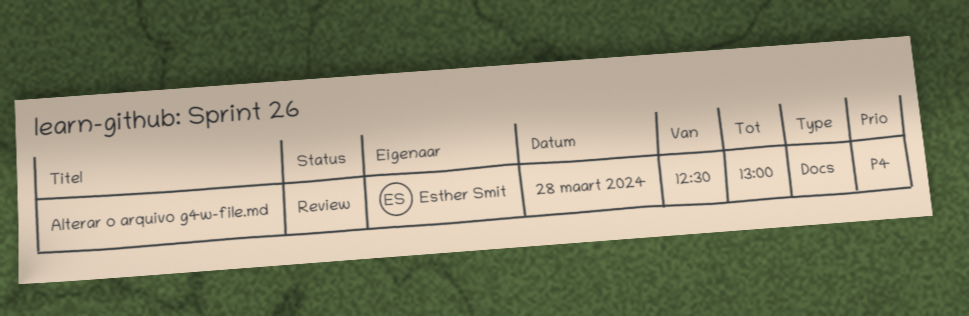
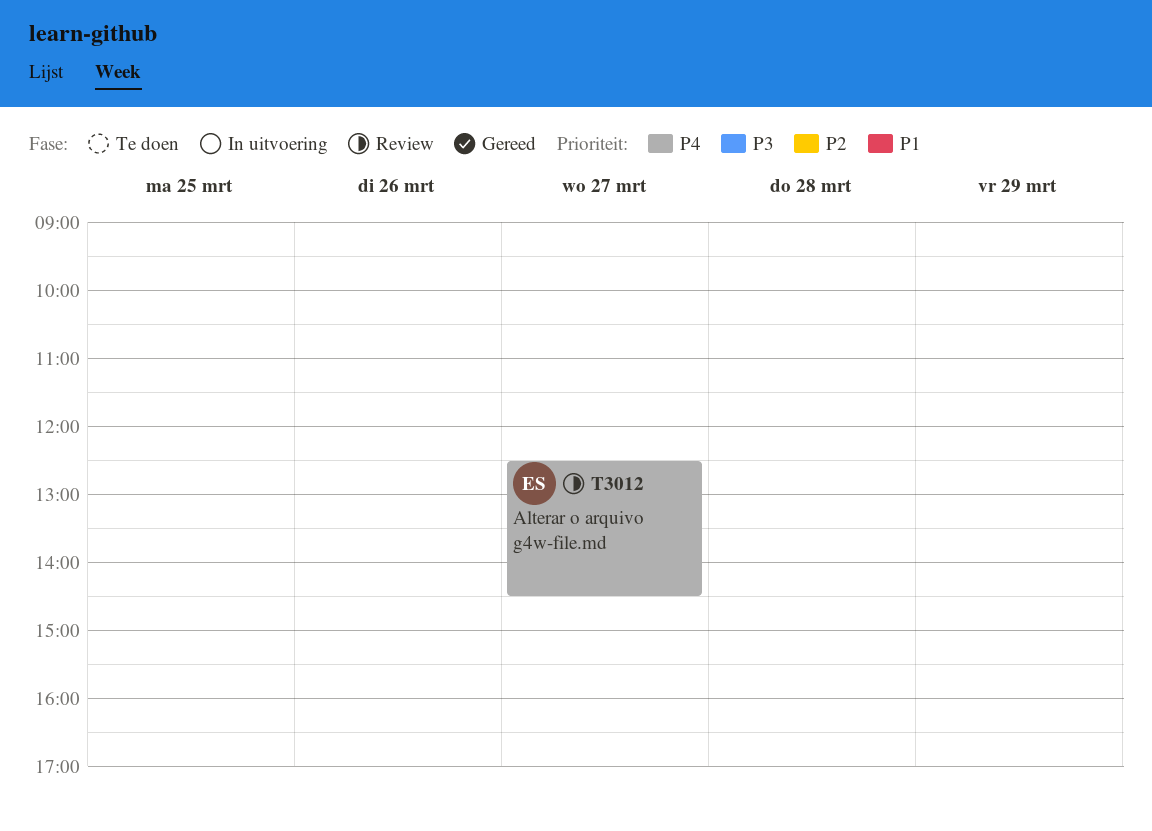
Alterar o arquivo g4w-file.md, day: Mar 28 -> Mar 27
Alterar o arquivo g4w-file.md, ends: 13:00 -> 14:30

